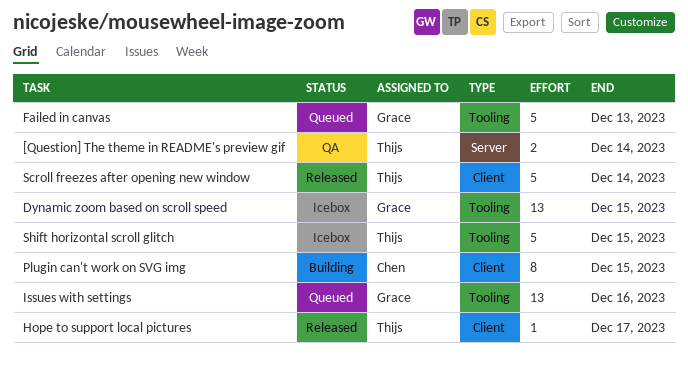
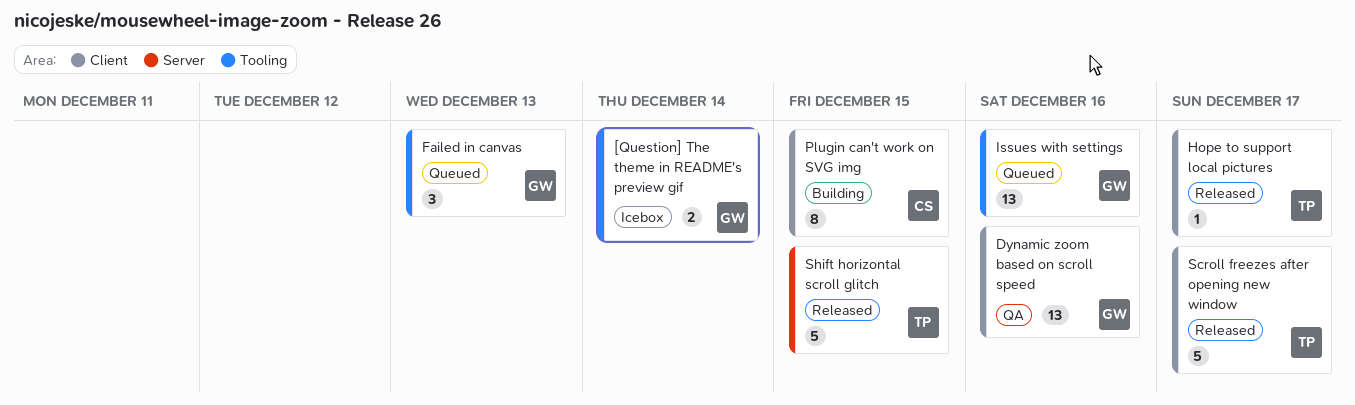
[Question] The theme in README's preview gif, status: QA -> Icebox
[Question] The theme in README's preview gif, owner: Thijs -> Grace
[Question] The theme in README's preview gif, label: Server -> Tooling
Dynamic zoom based on scroll speed, status: Icebox -> QA
Dynamic zoom based on scroll speed, label: Tooling -> Client
Dynamic zoom based on scroll speed, due: Dec 15 -> Dec 16
Failed in canvas, estimate: 5 -> 3
Scroll freezes after opening new window, due: Dec 14 -> Dec 17
Shift horizontal scroll glitch, status: Icebox -> Released
Shift horizontal scroll glitch, label: Tooling -> Server

